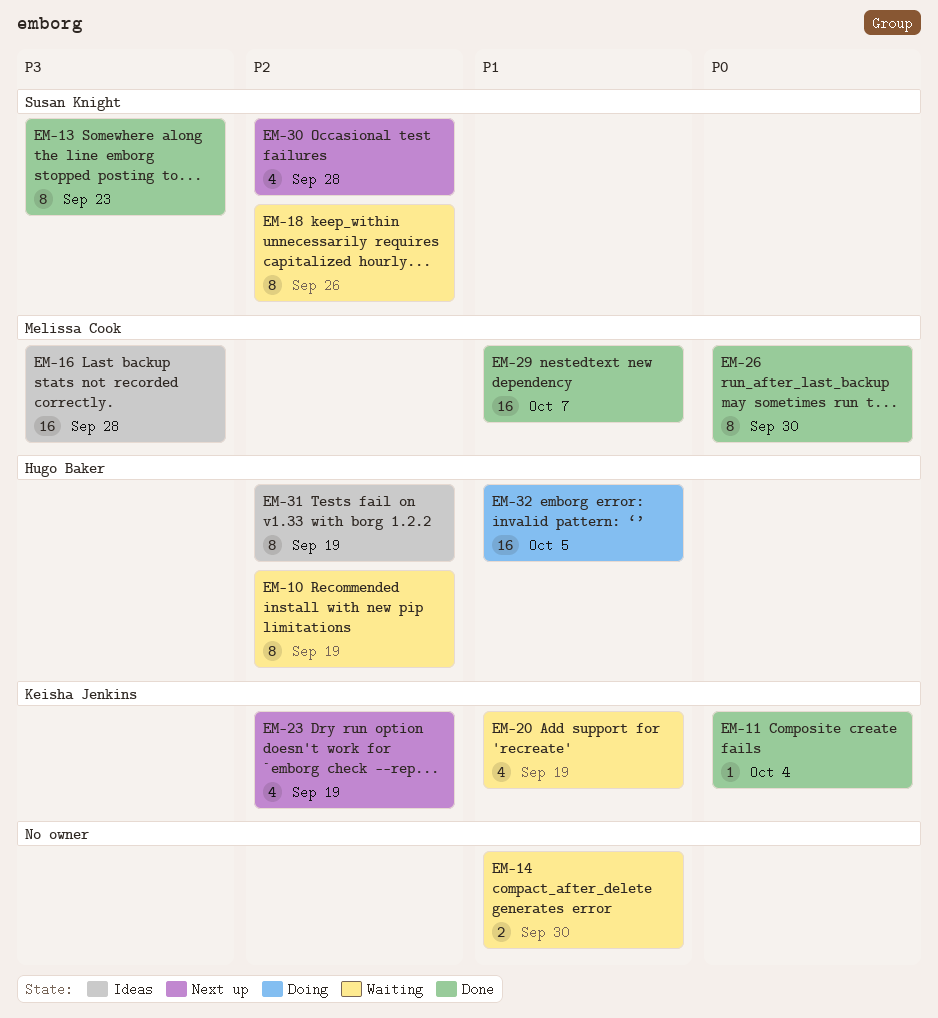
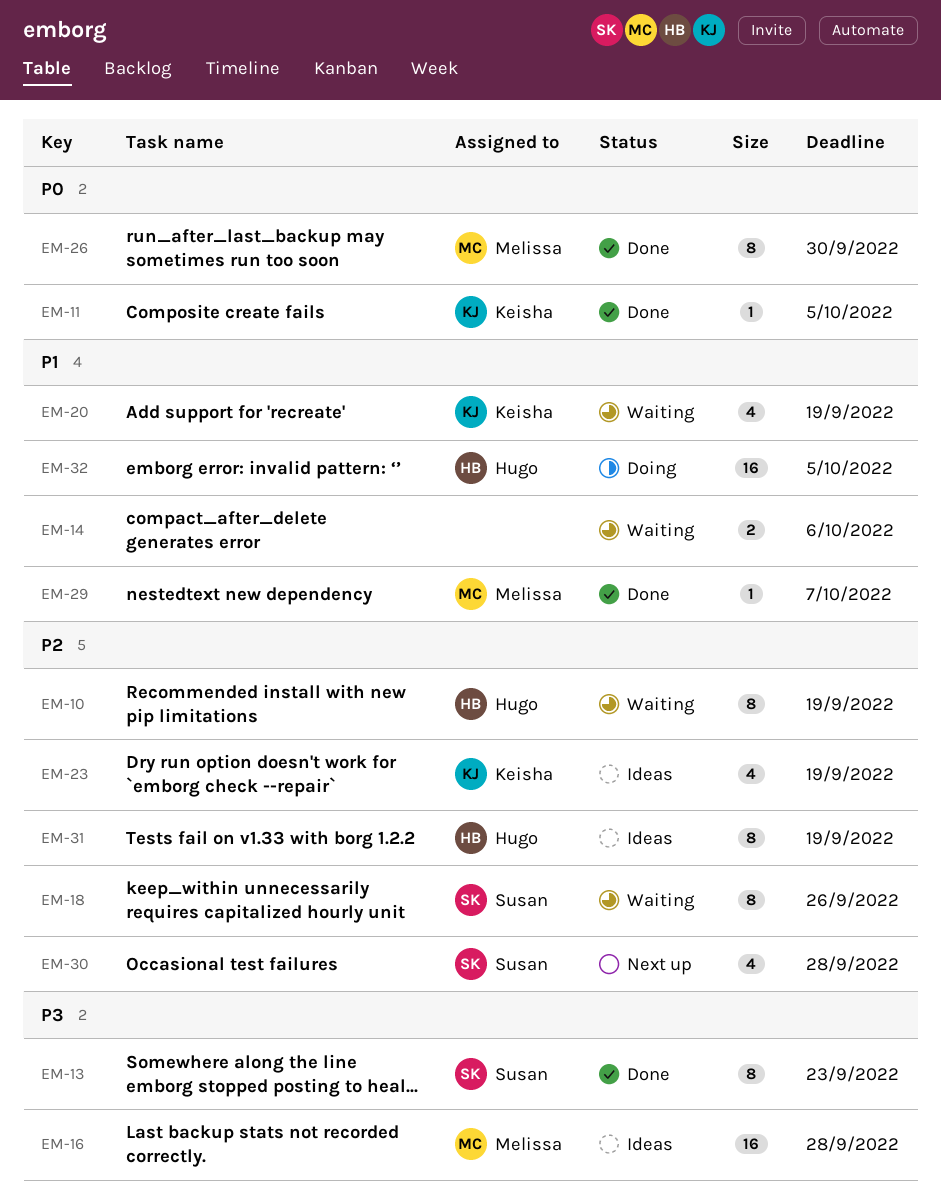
EM-11, due: Oct 4 -> Oct 5
EM-14, due: Sep 30 -> Oct 6
EM-23, status: Next up -> Ideas
EM-29, estimate: 16 -> 1

